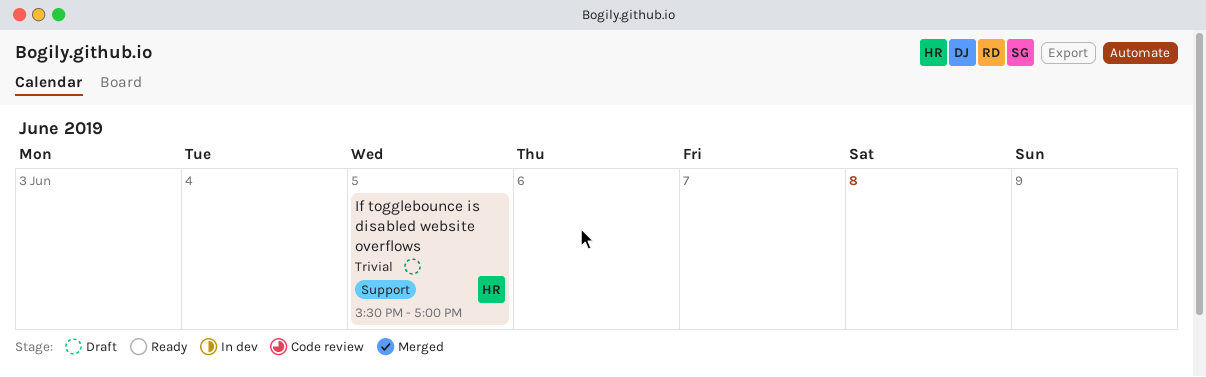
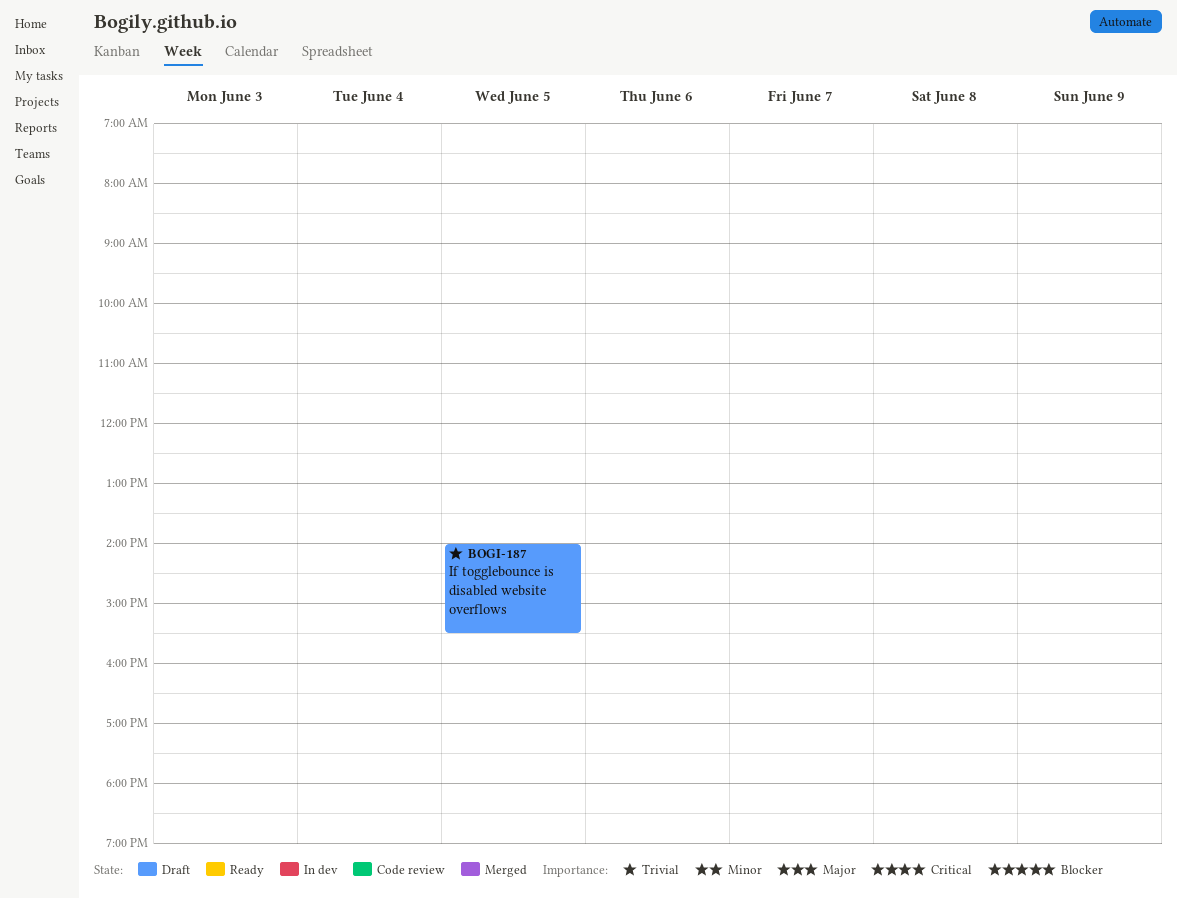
If togglebounce is disabled website overflows, begins: 15:30 -> 14:00
If togglebounce is disabled website overflows, ends: 17:00 -> 15:30

